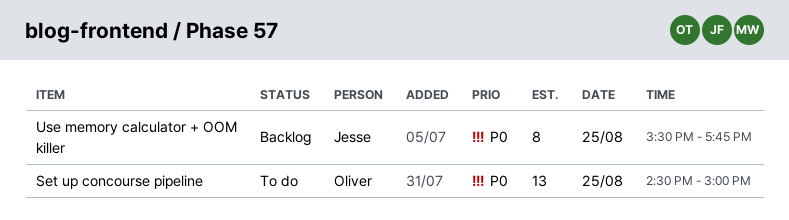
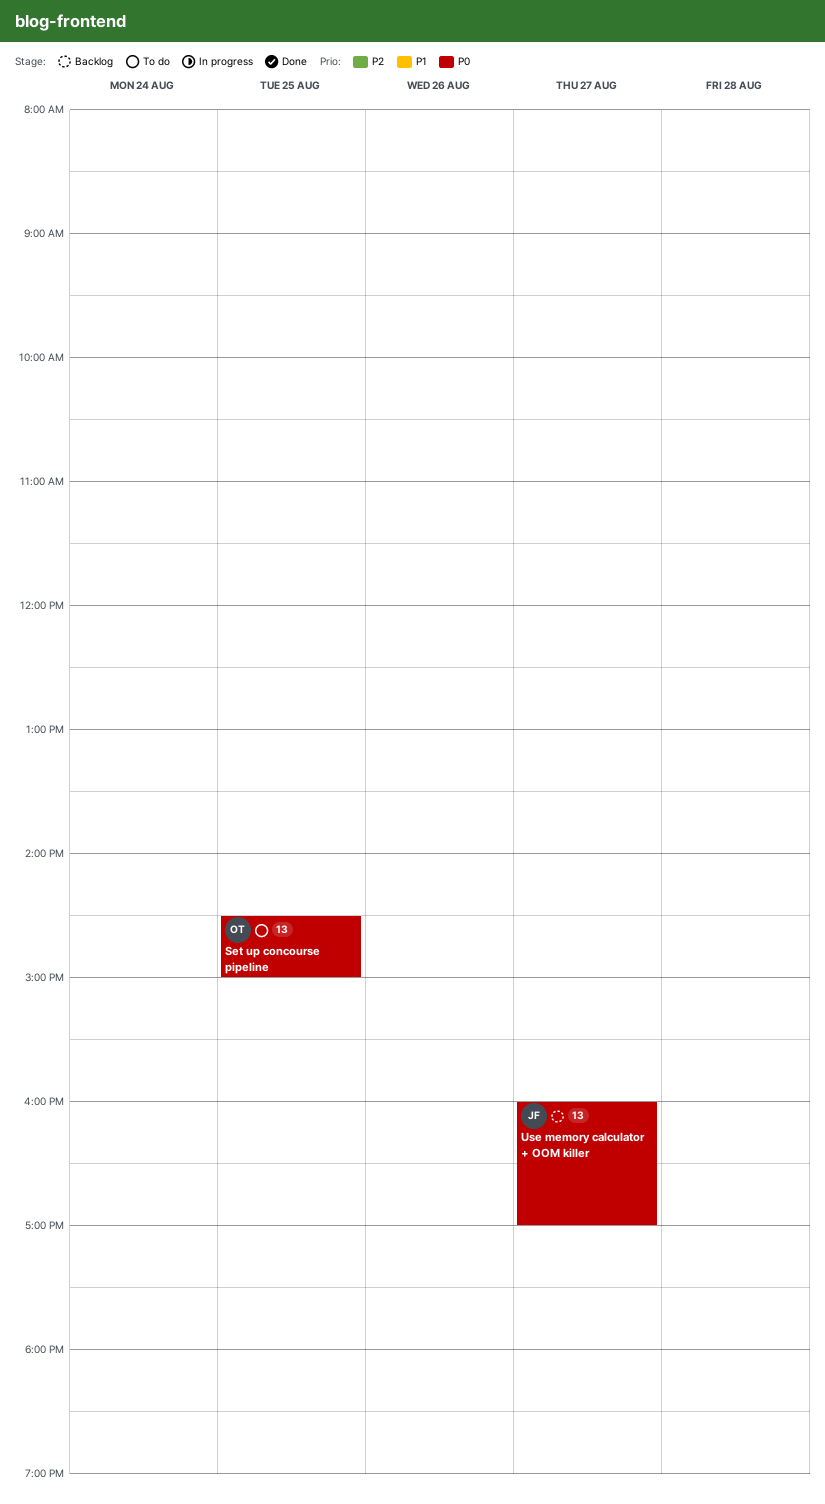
Use memory calculator + OOM killer, estimate: 8 -> 13
Use memory calculator + OOM killer, day: Aug 25 -> Aug 27
Use memory calculator + OOM killer, begins: 15:30 -> 16:00
Use memory calculator + OOM killer, ends: 17:45 -> 17:00

